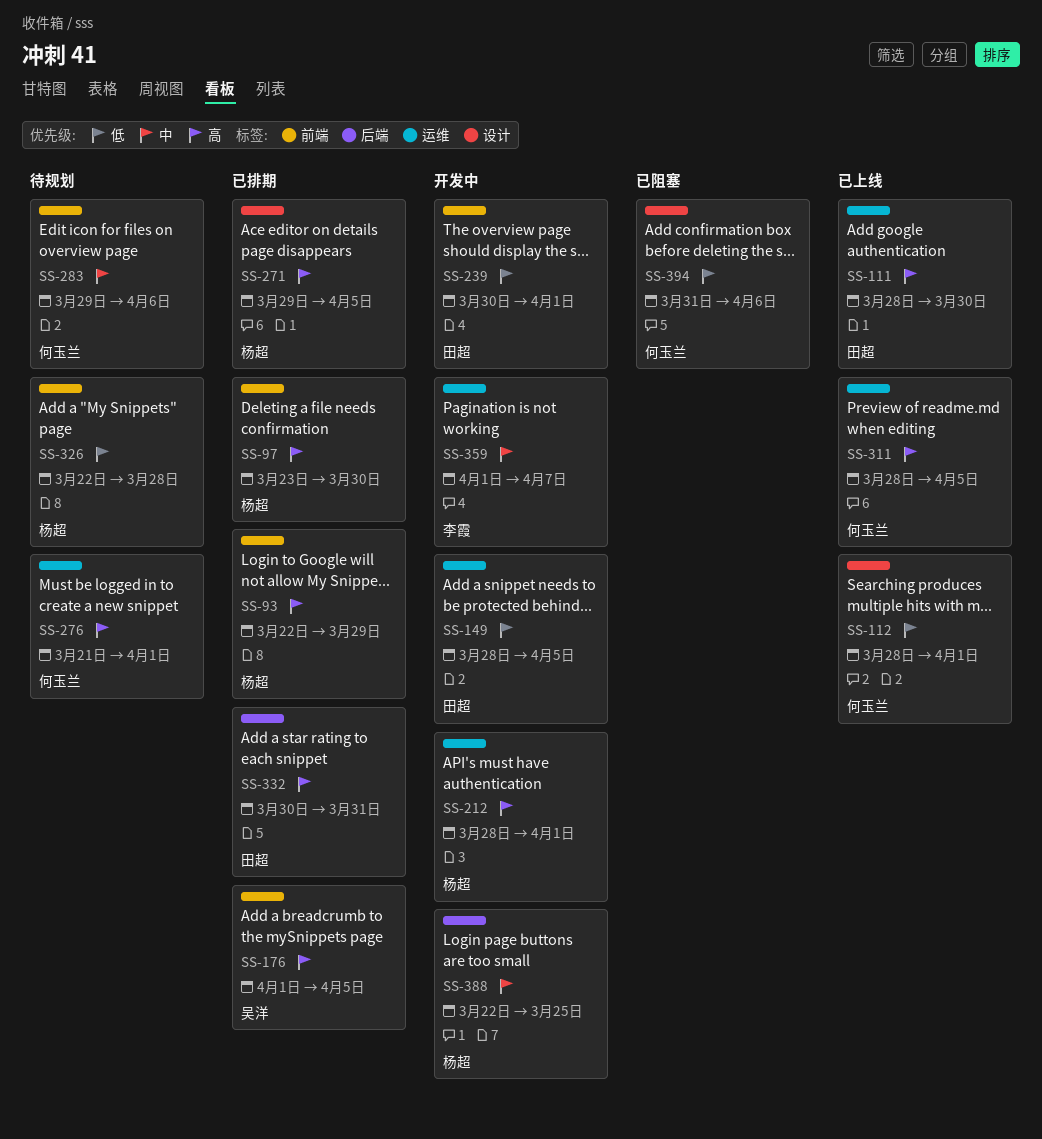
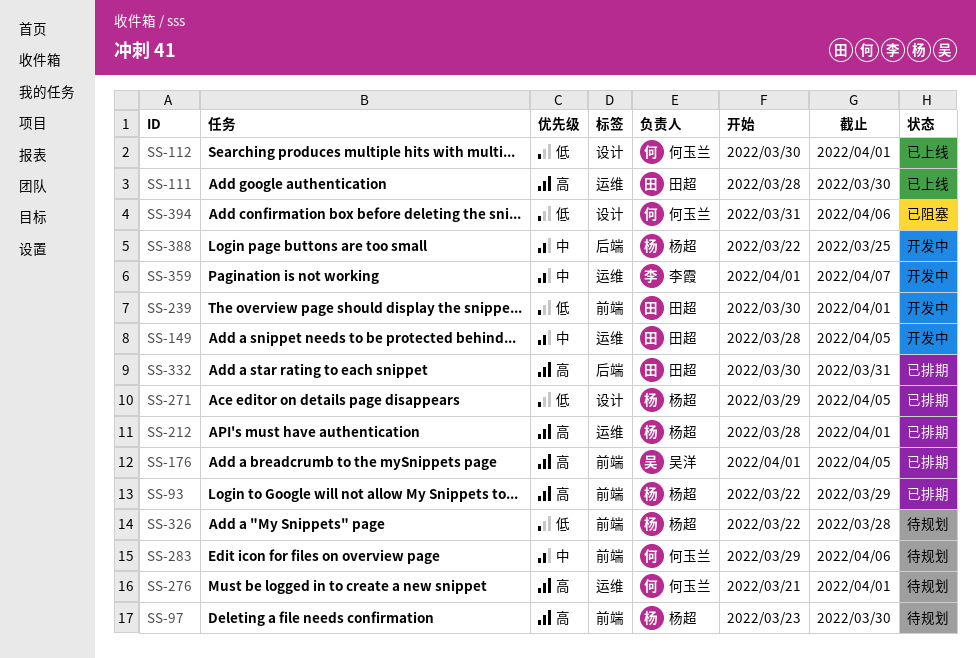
SS-97, status: 已排期 -> 待规划
SS-112, start: Mar 28 -> Mar 30
SS-149, priority: 低 -> 中
SS-212, status: 开发中 -> 已排期
SS-271, priority: 高 -> 低
SS-311: present -> none

